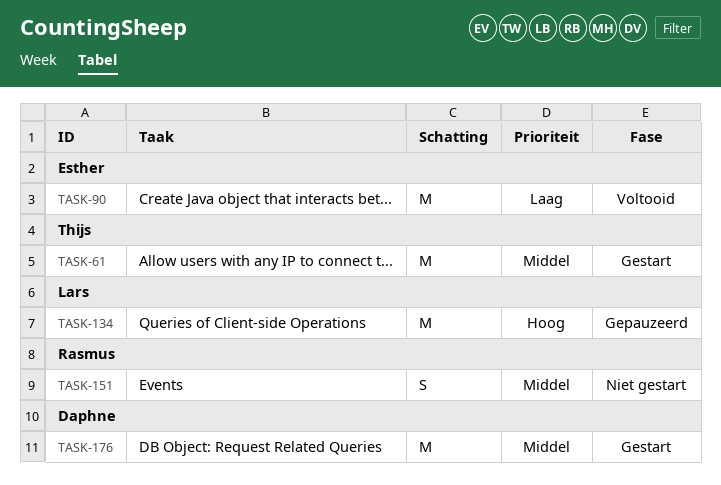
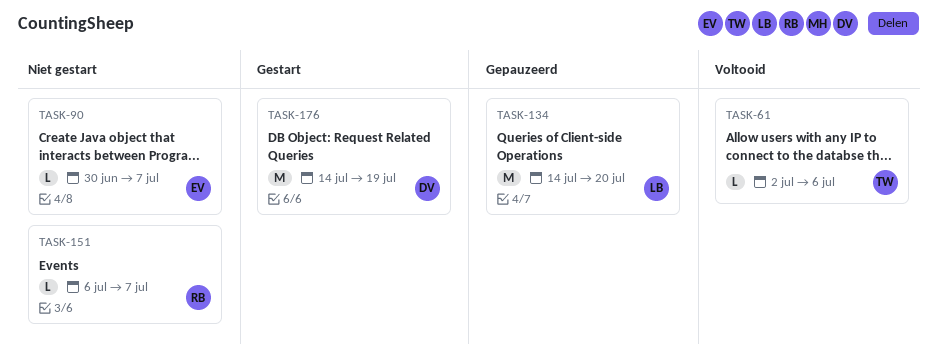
TASK-61, status: Gestart -> Voltooid
TASK-61, estimate: M -> L
TASK-90, status: Voltooid -> Niet gestart
TASK-90, estimate: M -> L
TASK-151, estimate: S -> L

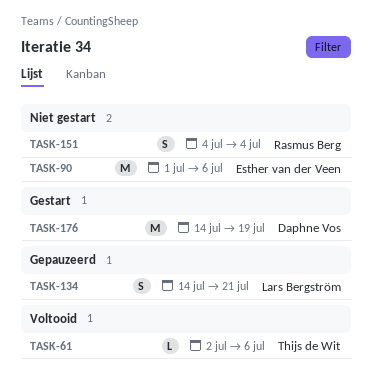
TASK-90, estimate: L -> M
TASK-90, start: Jun 30 -> Jul 1
TASK-90, due: Jul 7 -> Jul 6
TASK-134, estimate: M -> S
TASK-134, due: Jul 20 -> Jul 21
TASK-151, estimate: L -> S
TASK-151, start: Jul 6 -> Jul 4
TASK-151, due: Jul 7 -> Jul 4

